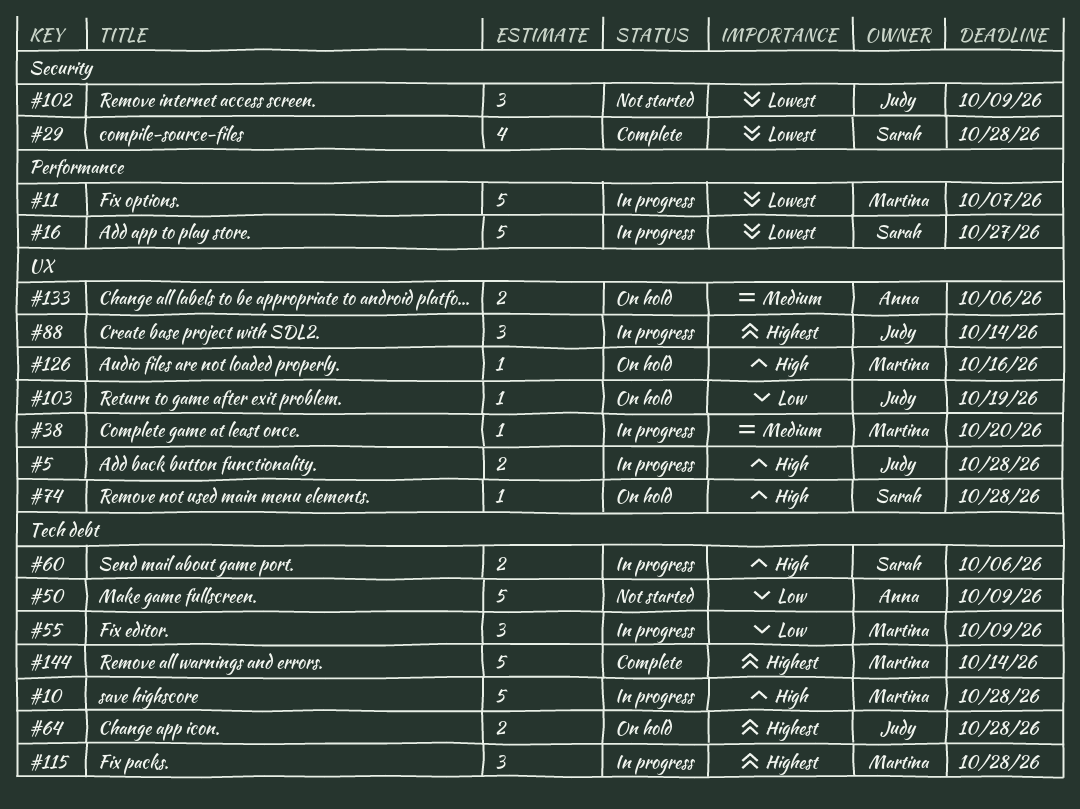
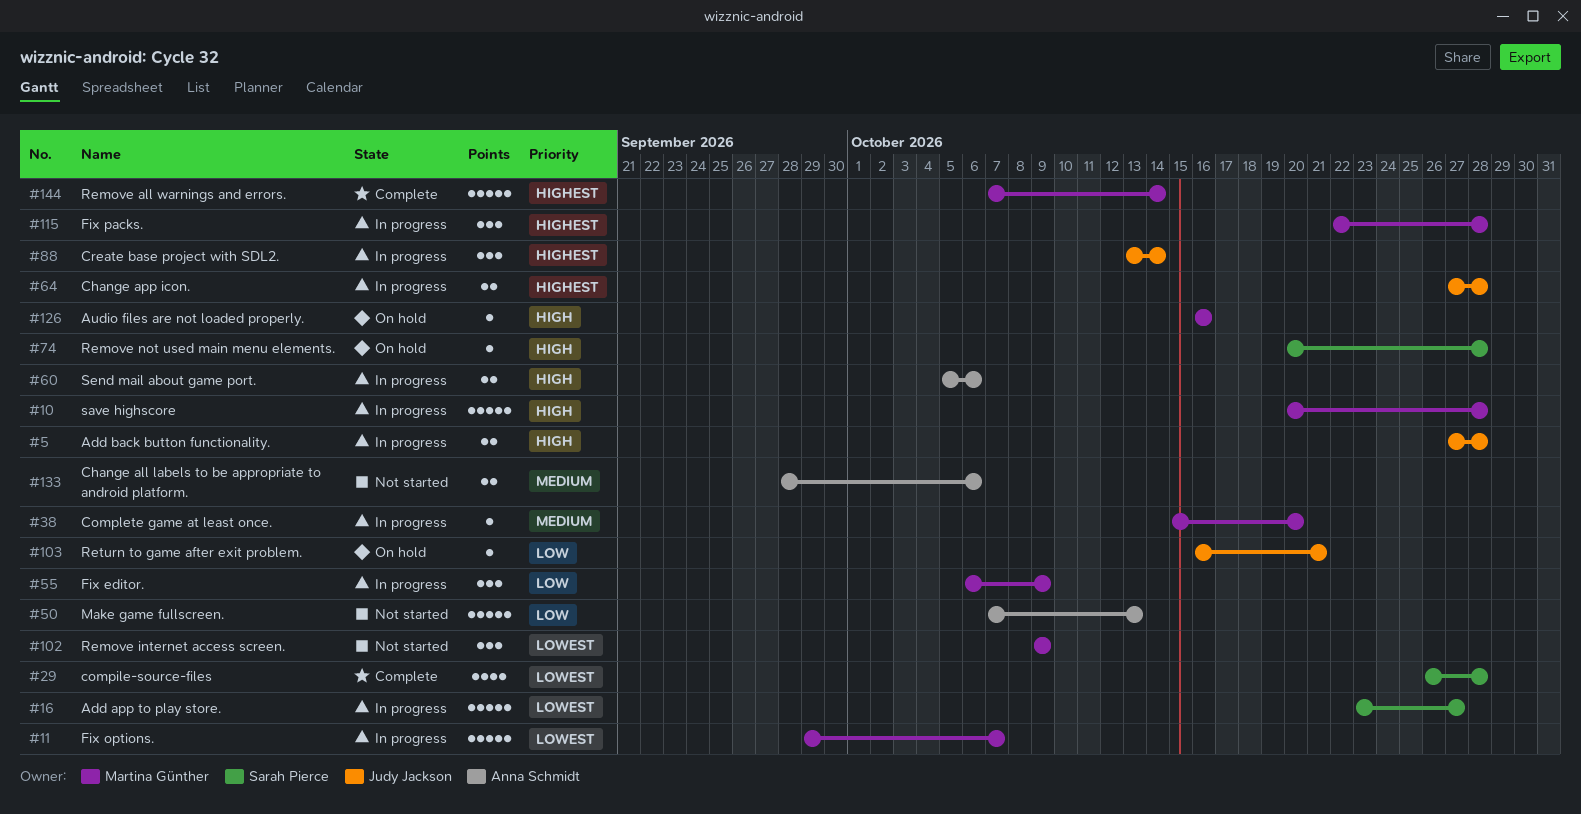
#50, due: Oct 9 -> Oct 13
#60, owner: Sarah Pierce -> Anna Schmidt
#64, status: On hold -> In progress
#102, owner: Judy Jackson -> Martina Günther
#103, due: Oct 19 -> Oct 21
#133, status: On hold -> Not started

